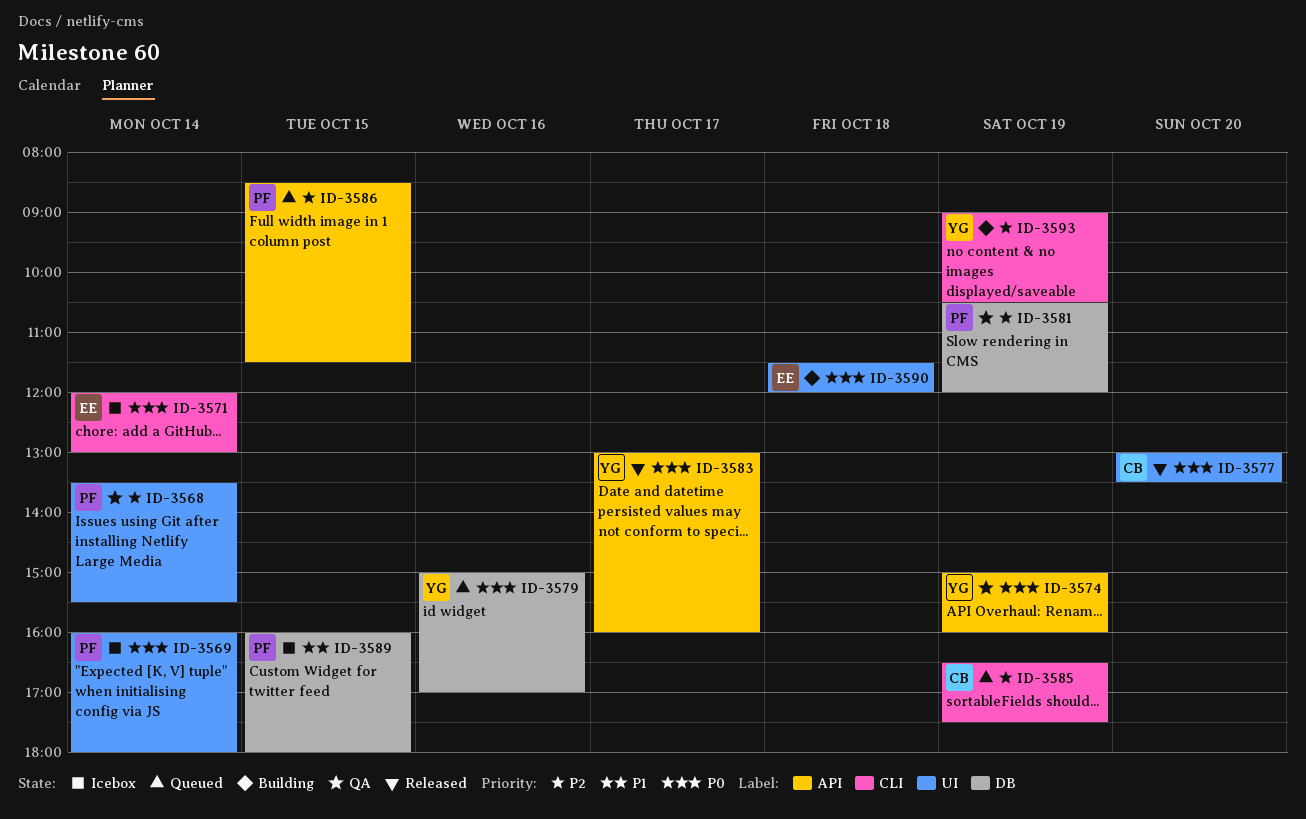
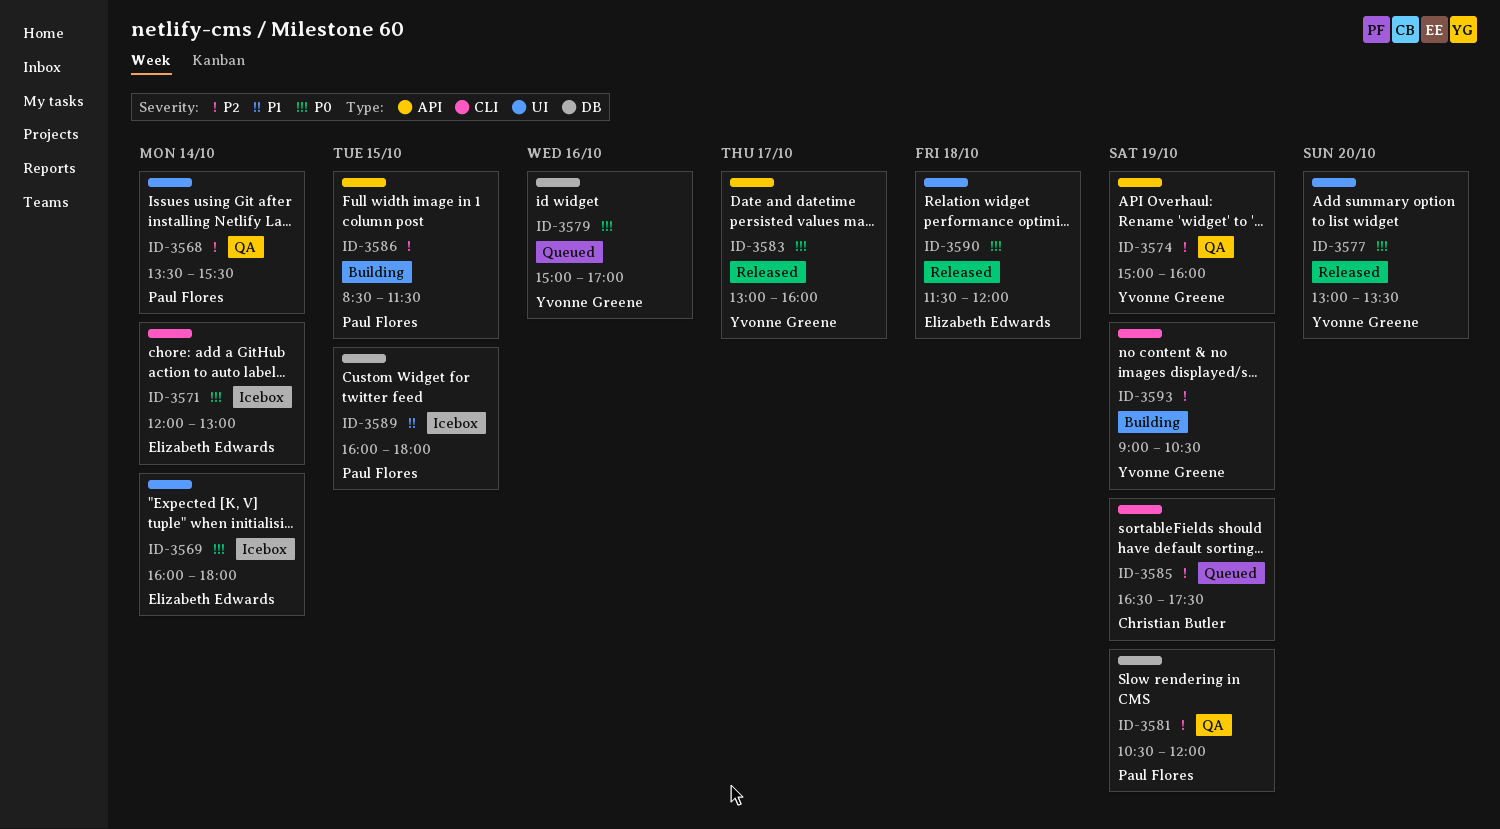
ID-3569, owner: Paul Flores -> Elizabeth Edwards
ID-3574, priority: P0 -> P2
ID-3577, owner: Christian Butler -> Yvonne Greene
ID-3586, status: Queued -> Building
ID-3590, status: Building -> Released

